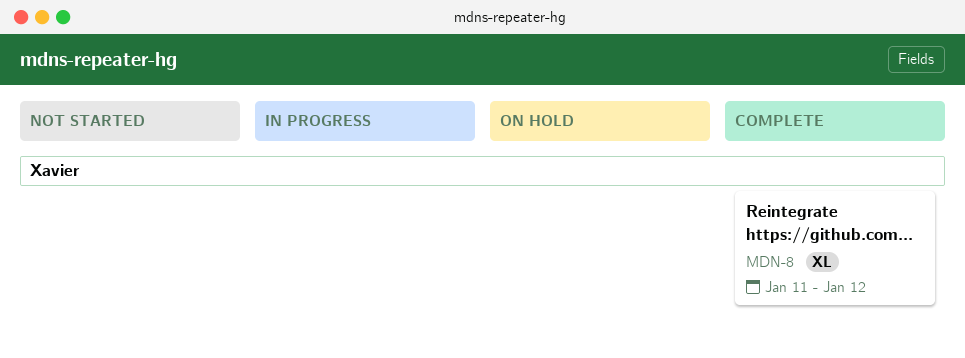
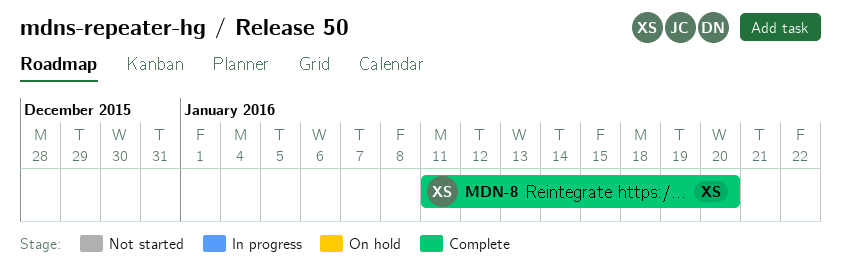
MDN-8, estimate: XL -> XS
MDN-8, due: Jan 12 -> Jan 20

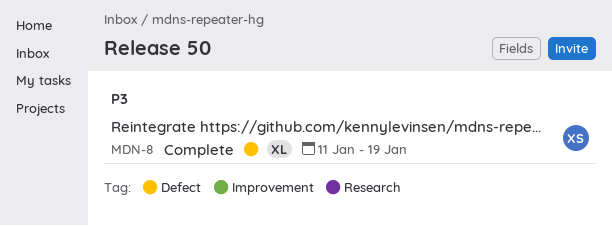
MDN-8, estimate: XS -> XL
MDN-8, due: Jan 20 -> Jan 19

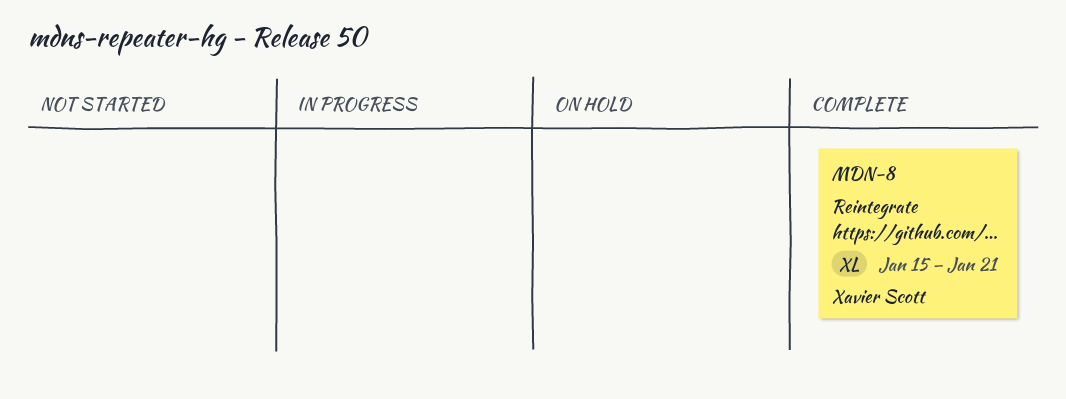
MDN-8, start: Jan 11 -> Jan 15
MDN-8, due: Jan 19 -> Jan 21

